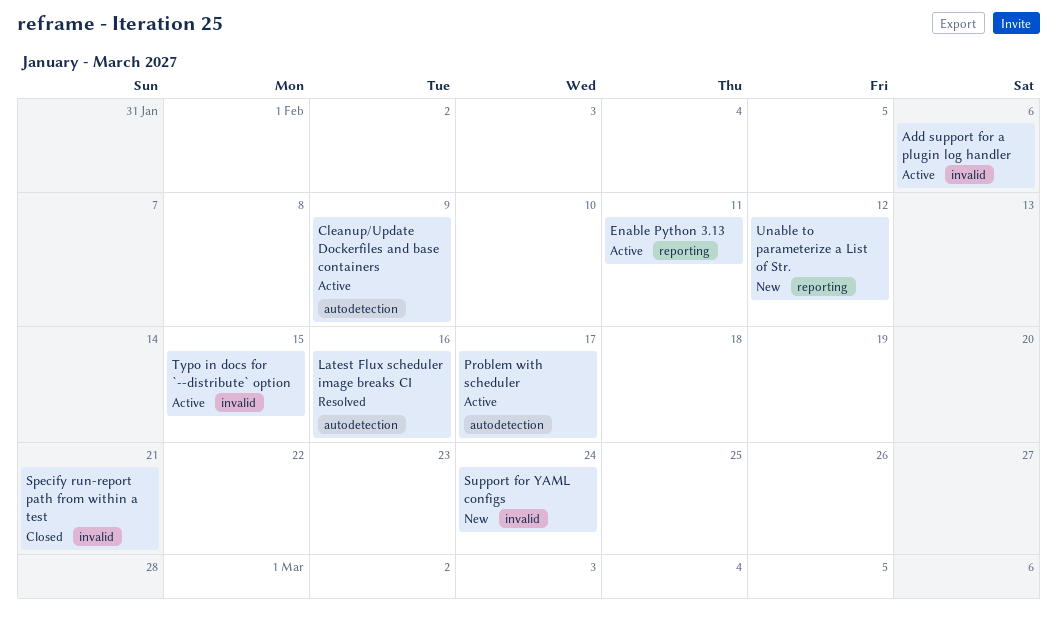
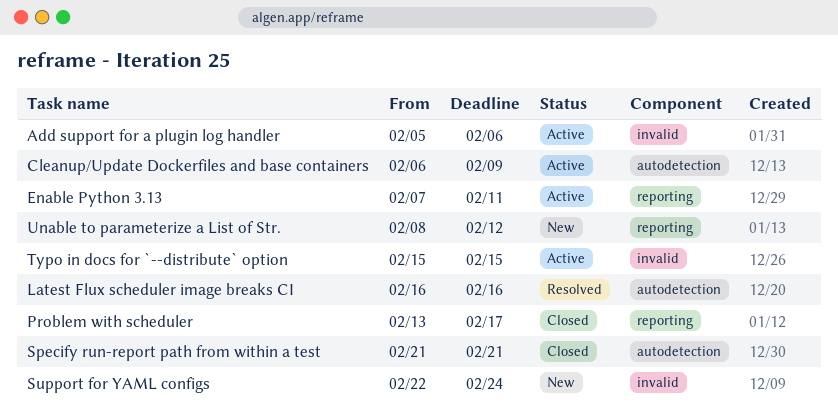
Problem with scheduler, status: Active -> Closed
Problem with scheduler, label: autodetection -> reporting
Specify run-report path from within a test, label: invalid -> autodetection

